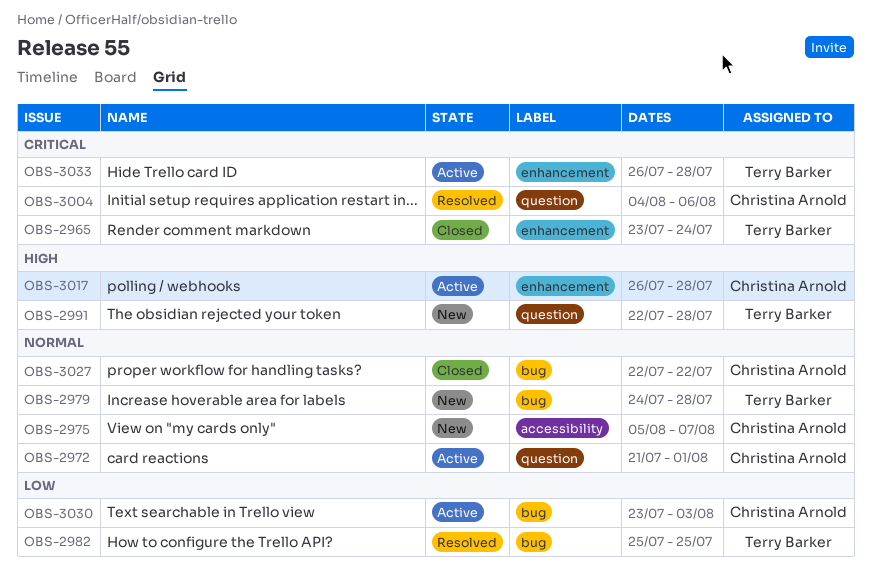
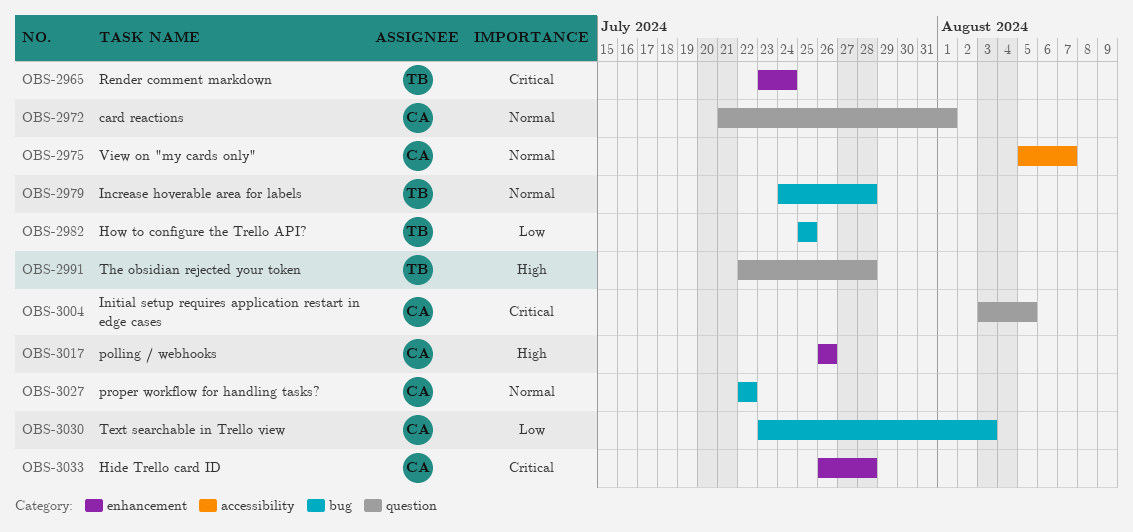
OBS-3004, start: Aug 4 -> Aug 3
OBS-3004, due: Aug 6 -> Aug 5
OBS-3017, due: Jul 28 -> Jul 26
OBS-3033, owner: Terry Barker -> Christina Arnold

